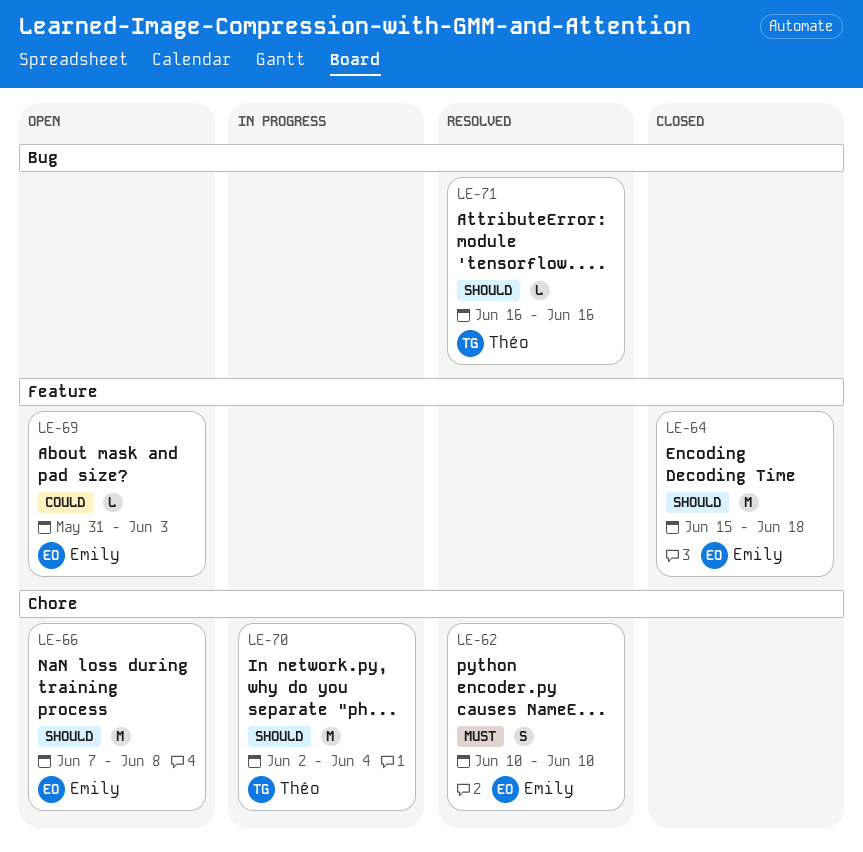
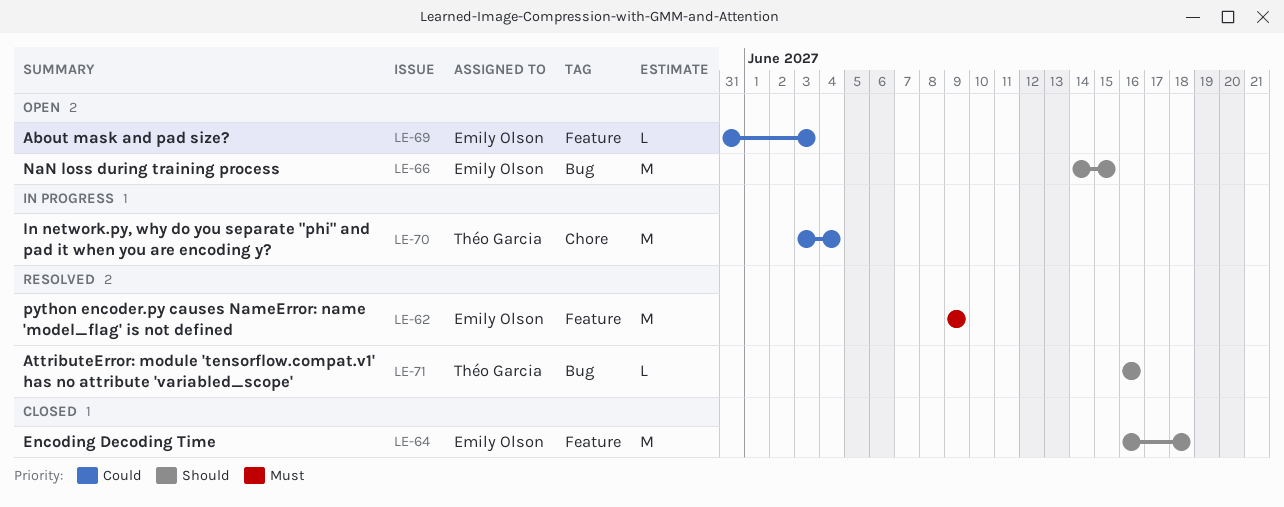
LE-62, label: Chore -> Feature
LE-62, estimate: S -> M
LE-62, start: Jun 10 -> Jun 9
LE-62, due: Jun 10 -> Jun 9
LE-64, start: Jun 15 -> Jun 16
LE-66, label: Chore -> Bug
LE-66, start: Jun 7 -> Jun 14
LE-66, due: Jun 8 -> Jun 15
LE-70, priority: Should -> Could
LE-70, start: Jun 2 -> Jun 3

